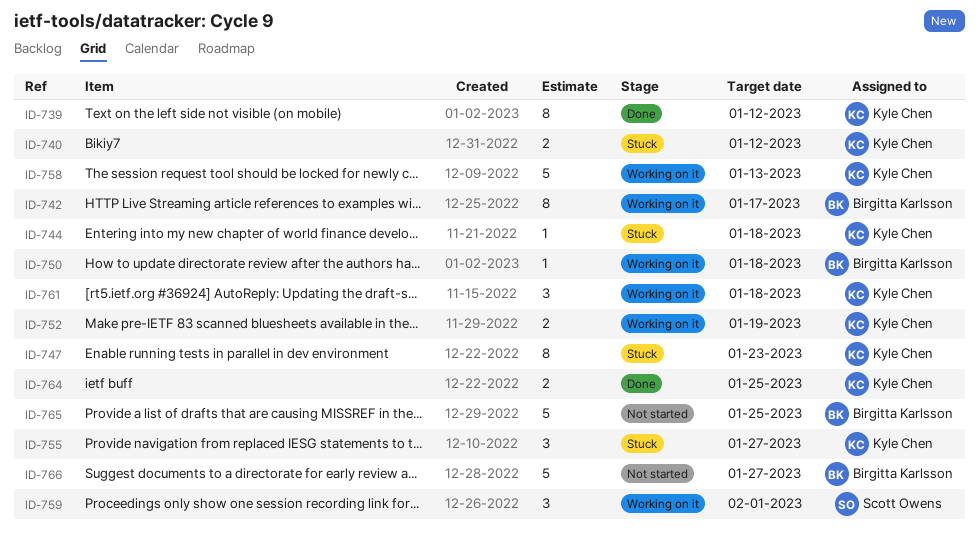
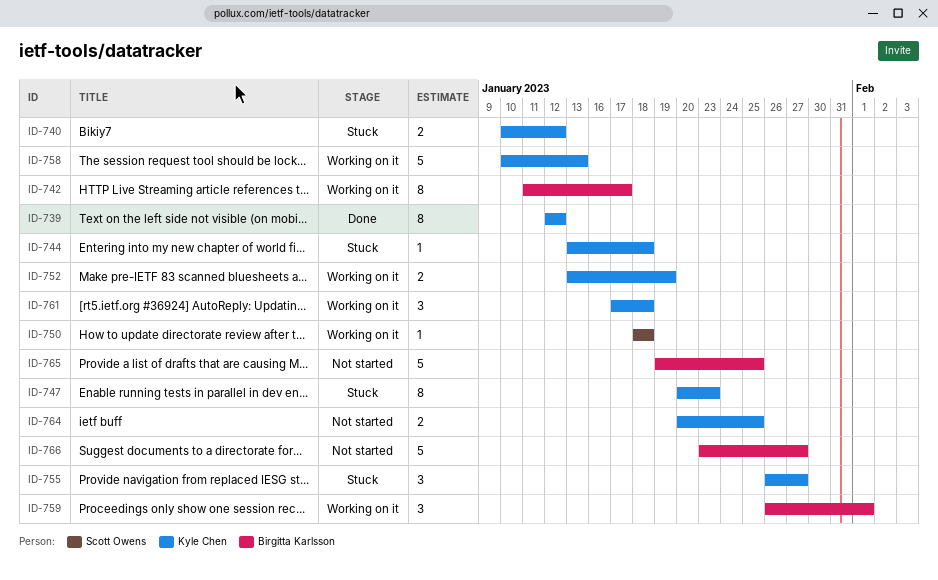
ID-750, owner: Birgitta Karlsson -> Scott Owens
ID-759, owner: Scott Owens -> Birgitta Karlsson
ID-764, status: Done -> Not started

